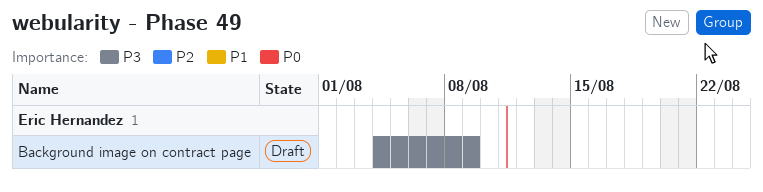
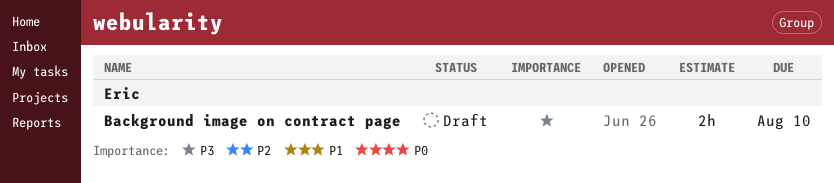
Background image on contract page, due: Aug 9 -> Aug 10

